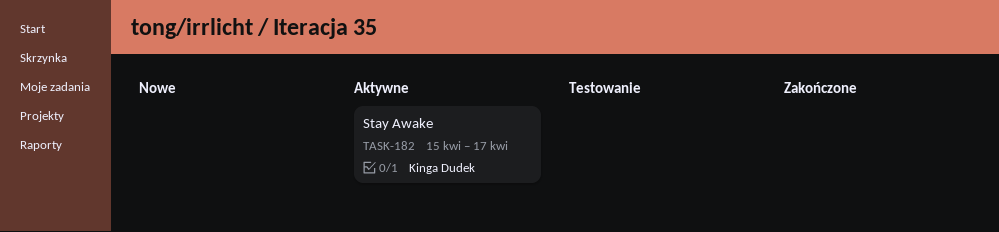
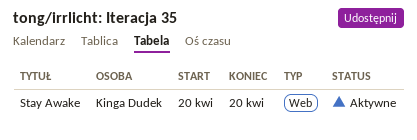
Stay Awake, start: Apr 15 -> Apr 20
Stay Awake, due: Apr 17 -> Apr 20

